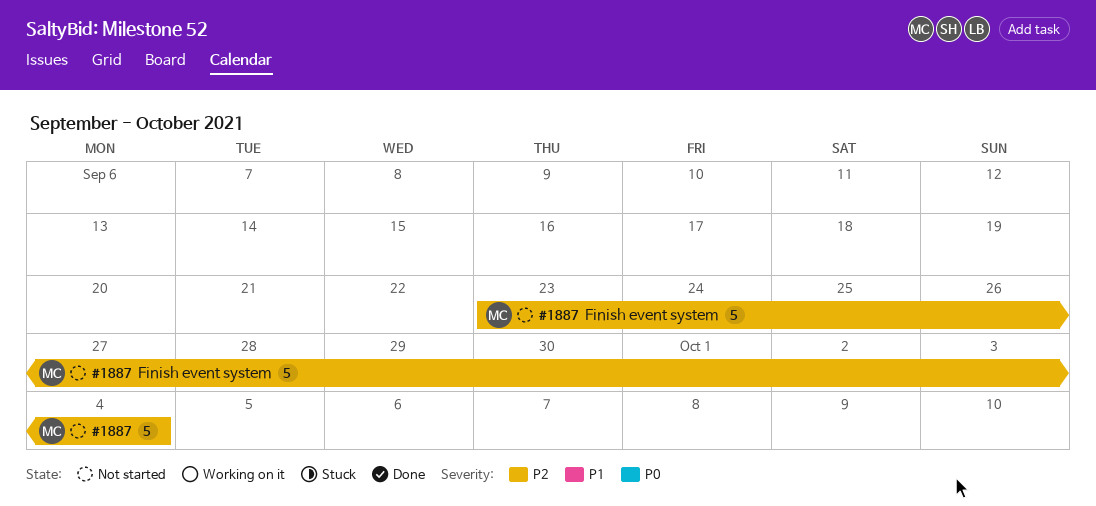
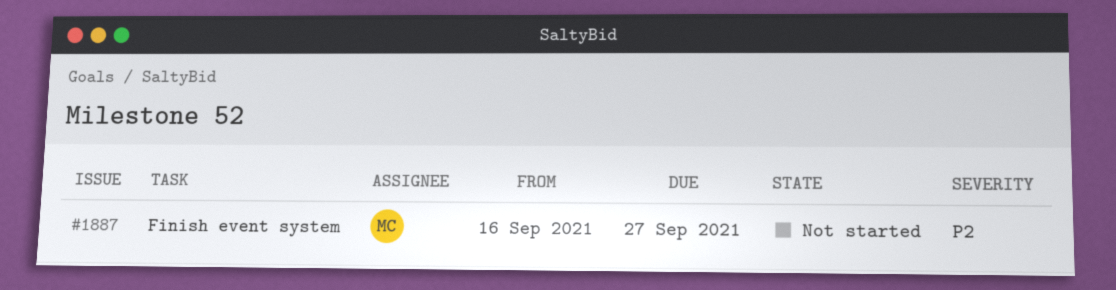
#1887, start: Sep 23 -> Sep 16
#1887, due: Oct 4 -> Sep 27

